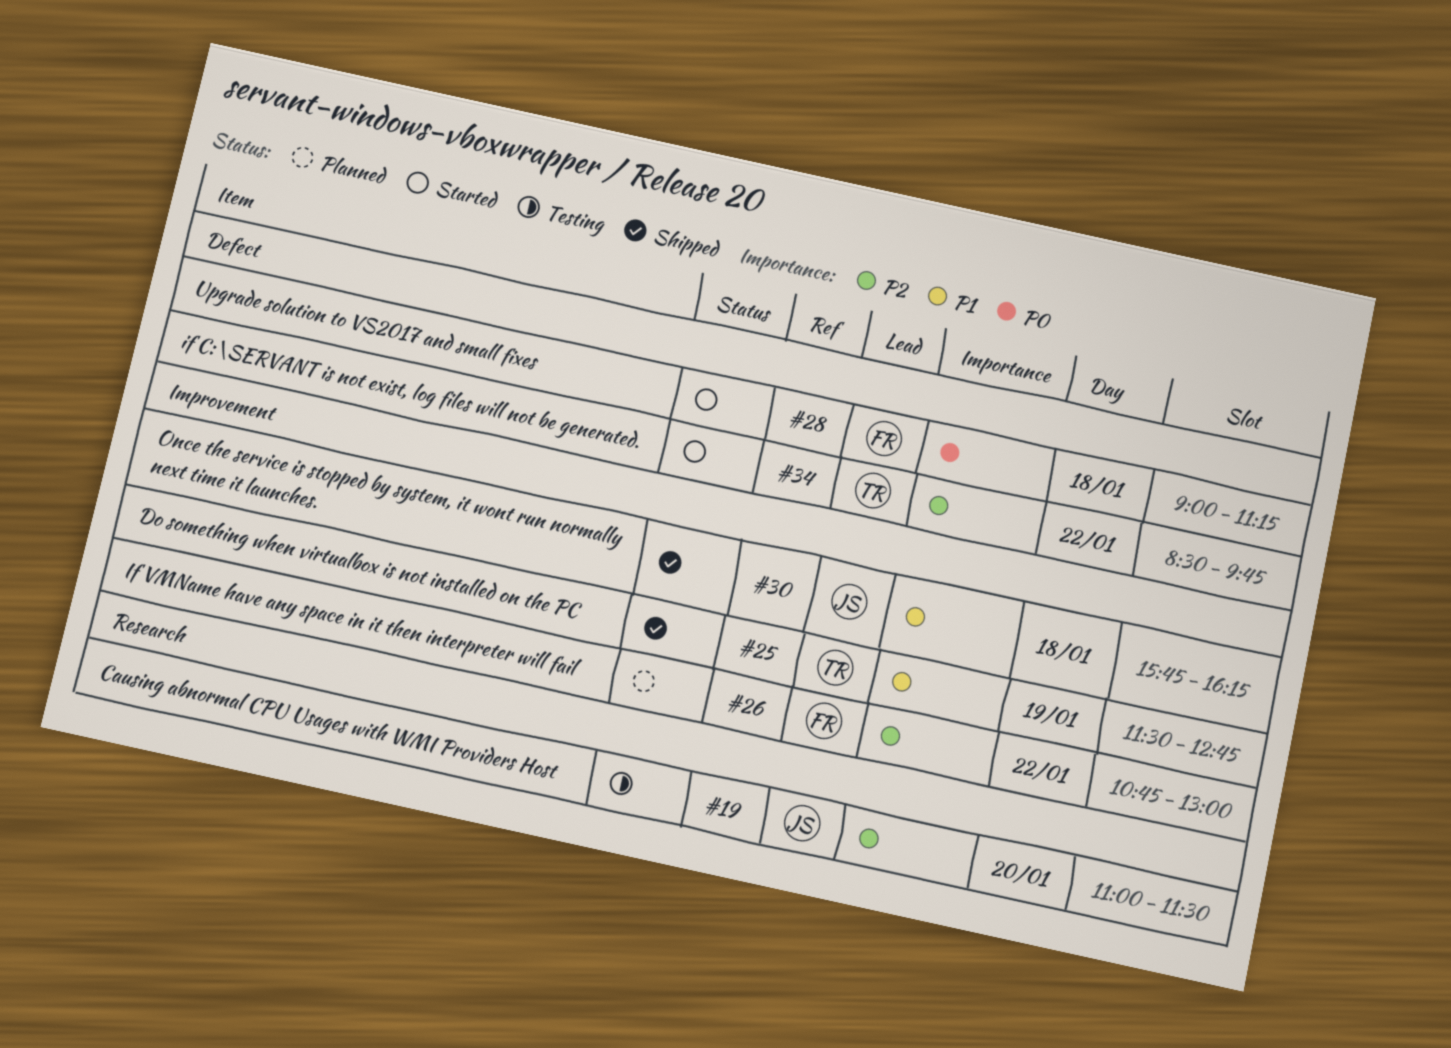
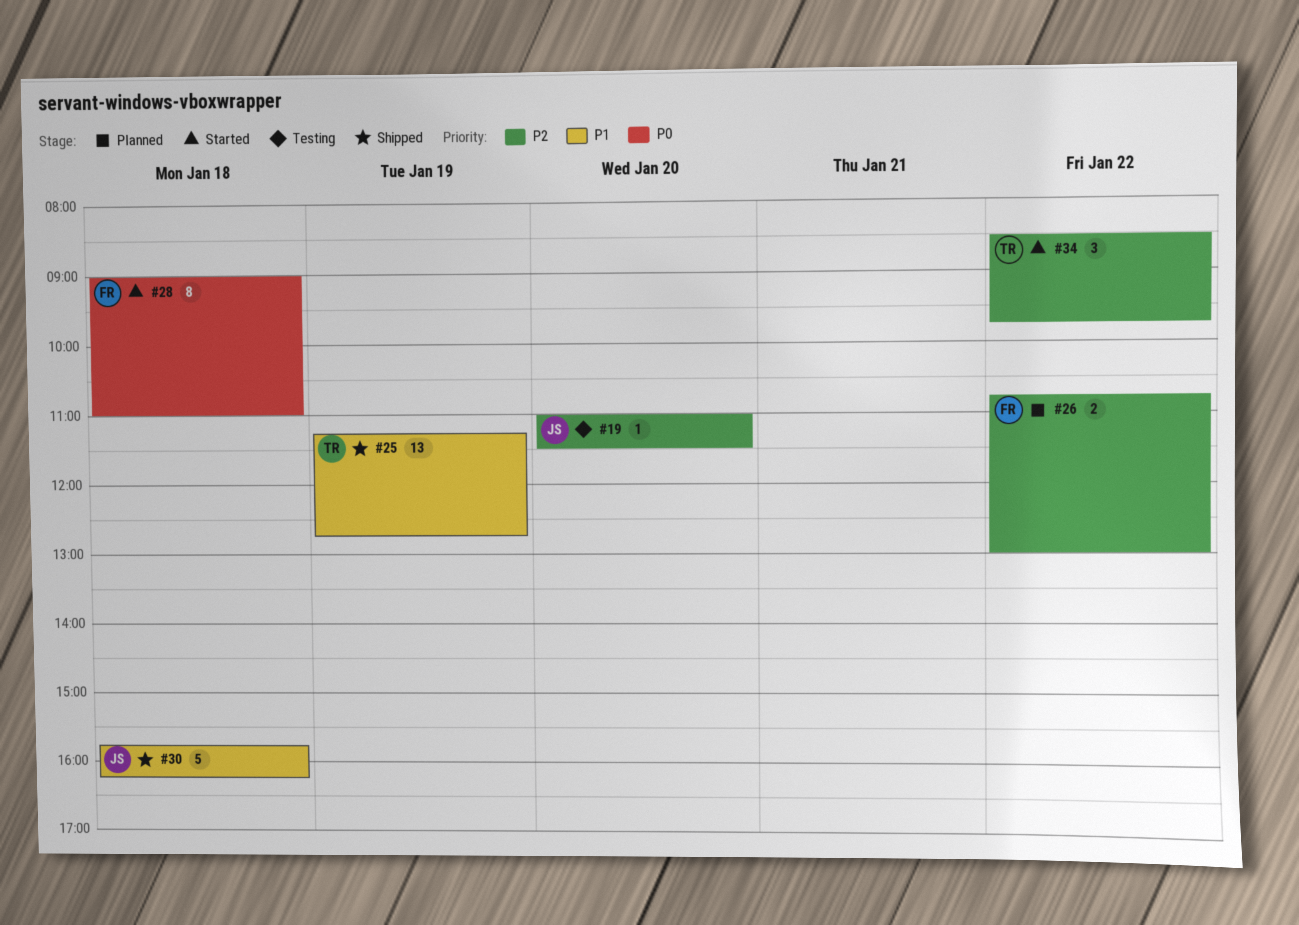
#25, begins: 11:30 -> 11:15
#28, ends: 11:15 -> 11:00

